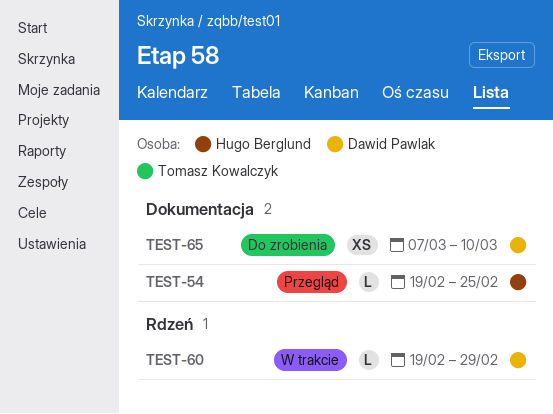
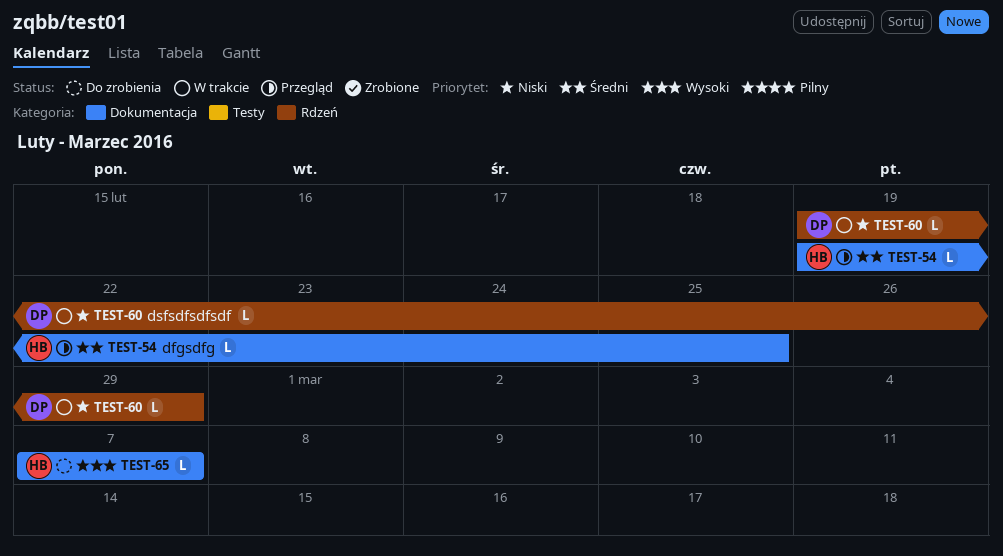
TEST-65, owner: Dawid Pawlak -> Hugo Berglund
TEST-65, estimate: XS -> L
TEST-65, due: Mar 10 -> Mar 7

